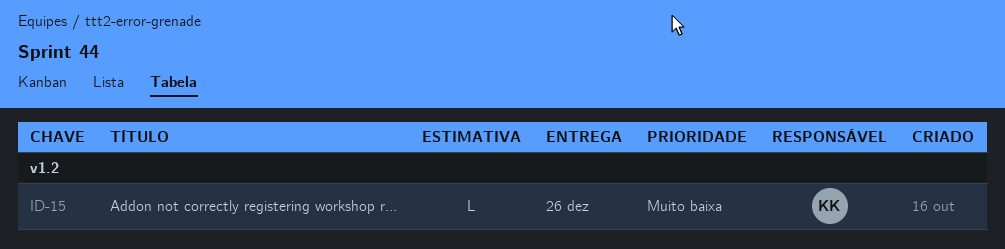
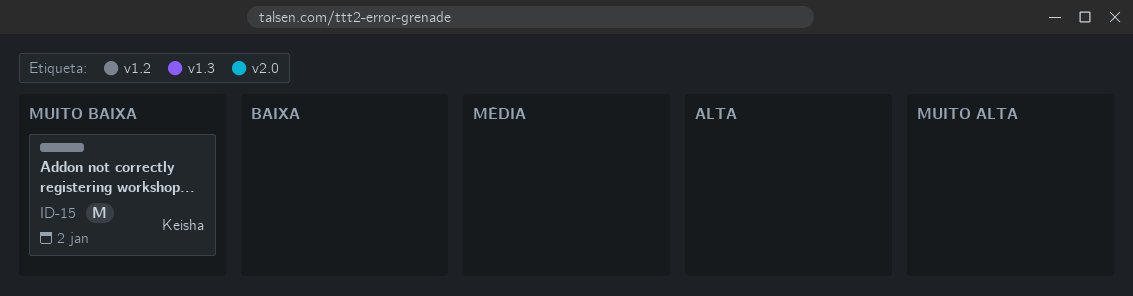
ID-15, estimate: L -> M
ID-15, due: Dec 26 -> Jan 2

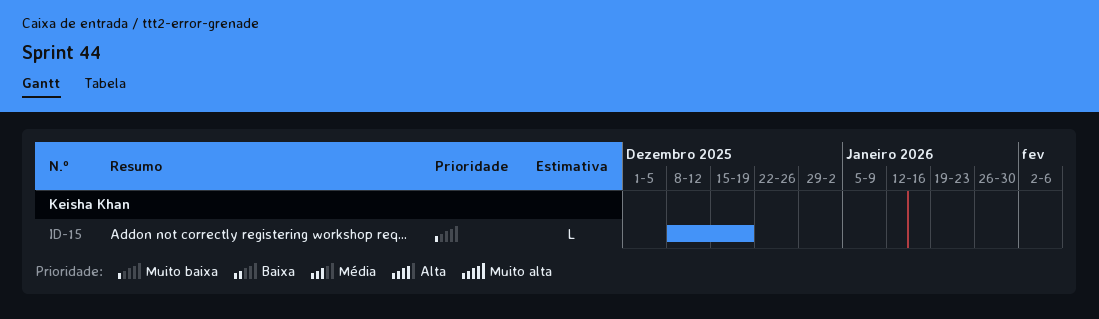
ID-15, estimate: M -> L
ID-15, due: Jan 2 -> Dec 19

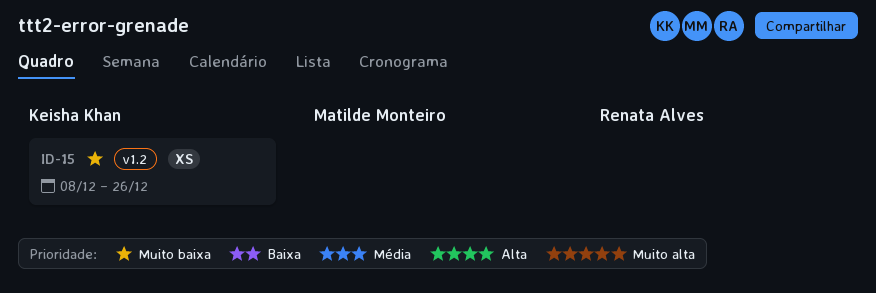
ID-15, estimate: L -> XS
ID-15, due: Dec 19 -> Dec 26

